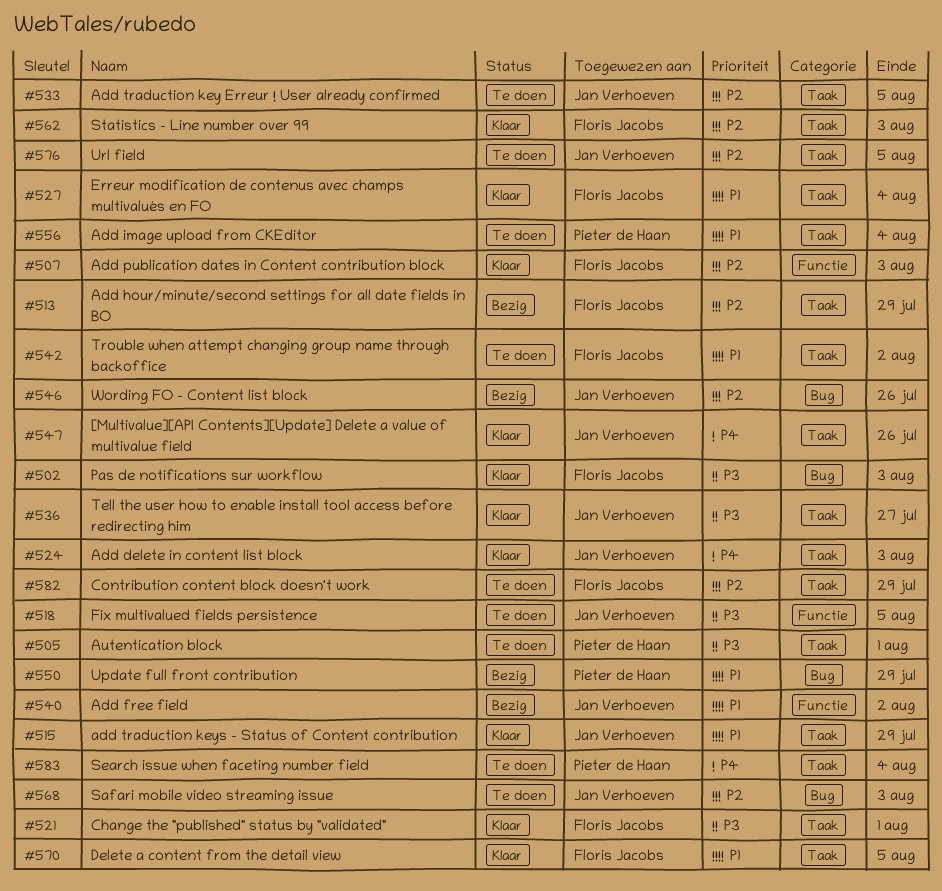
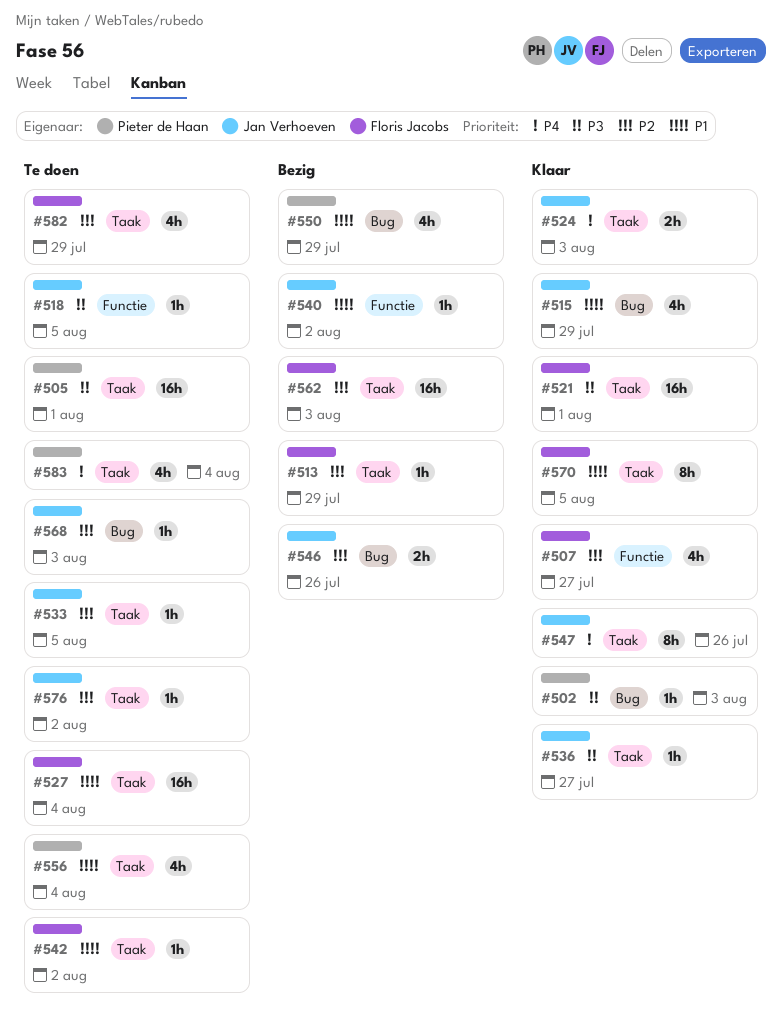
#502, owner: Floris Jacobs -> Pieter de Haan
#507, due: Aug 3 -> Jul 27
#515, label: Taak -> Bug
#527, status: Klaar -> Te doen
#562, status: Klaar -> Bezig
#576, due: Aug 5 -> Aug 2

